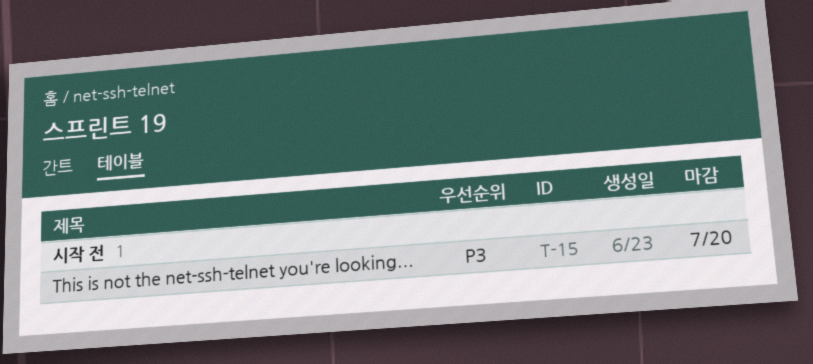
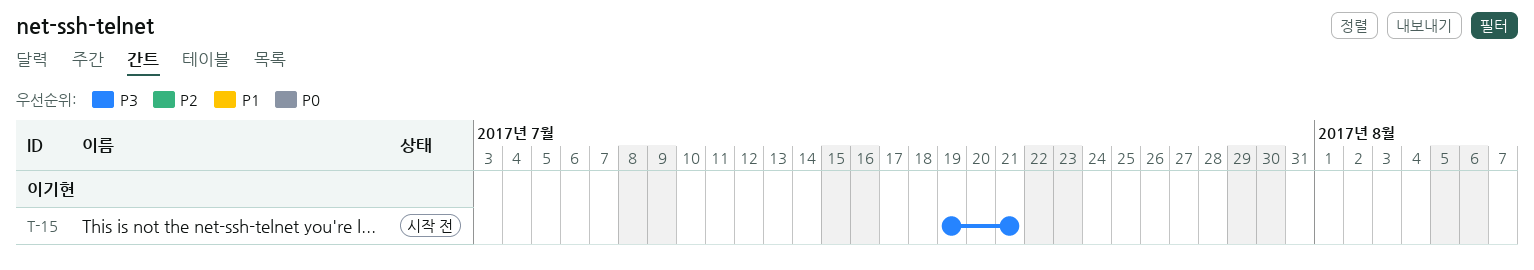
T-15, due: Jul 20 -> Jul 21

